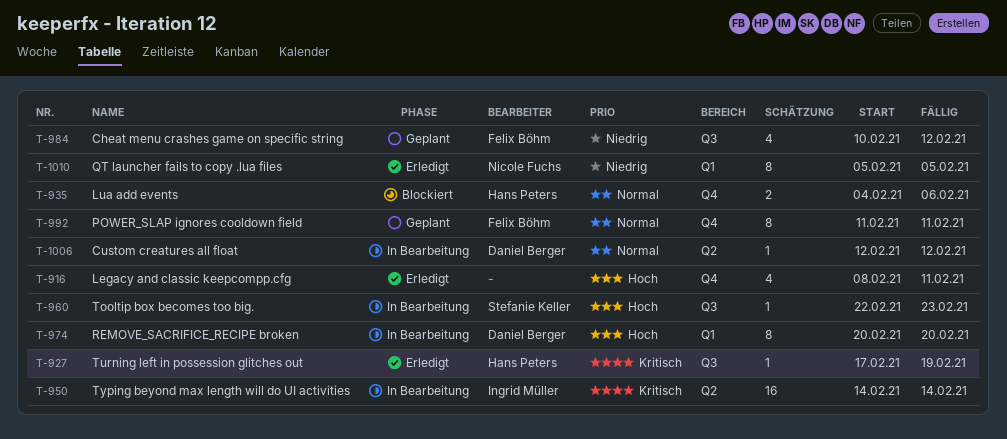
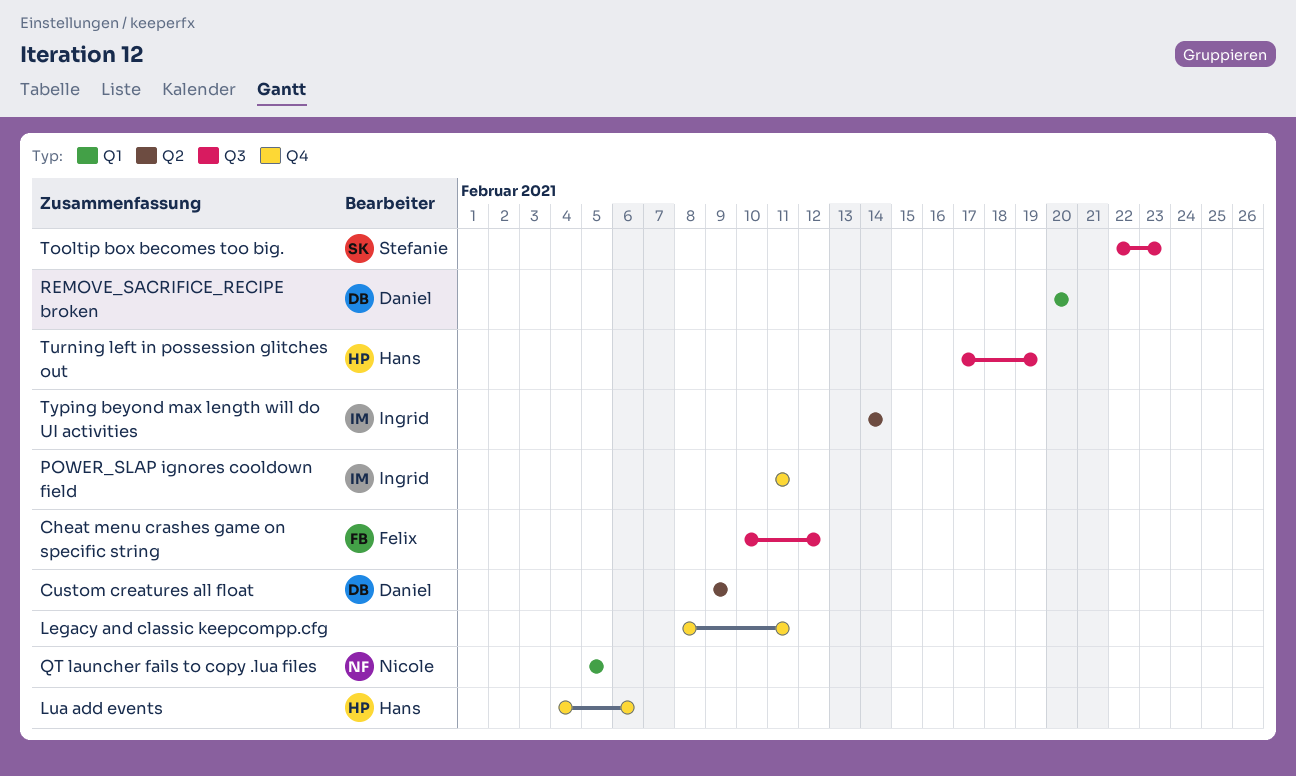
Custom creatures all float, start: Feb 12 -> Feb 9
Custom creatures all float, due: Feb 12 -> Feb 9
POWER_SLAP ignores cooldown field, owner: Felix Böhm -> Ingrid Müller

